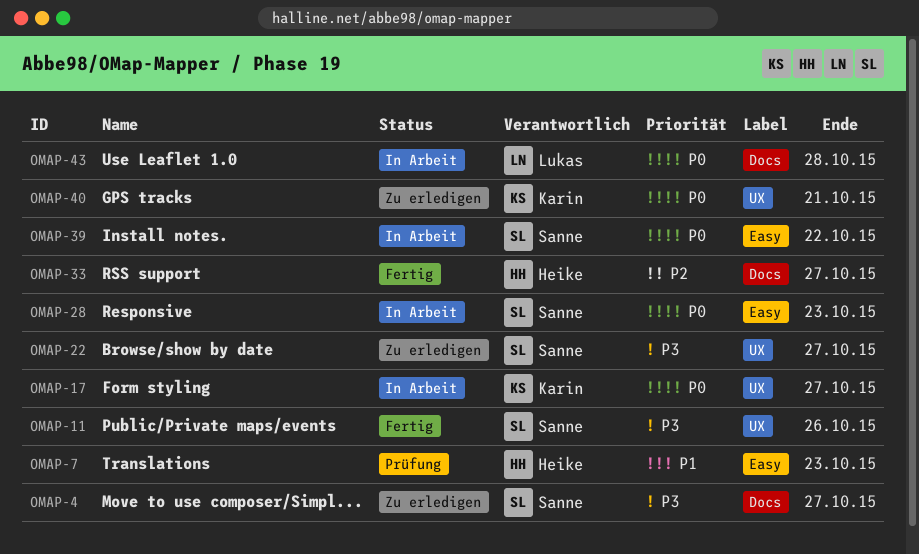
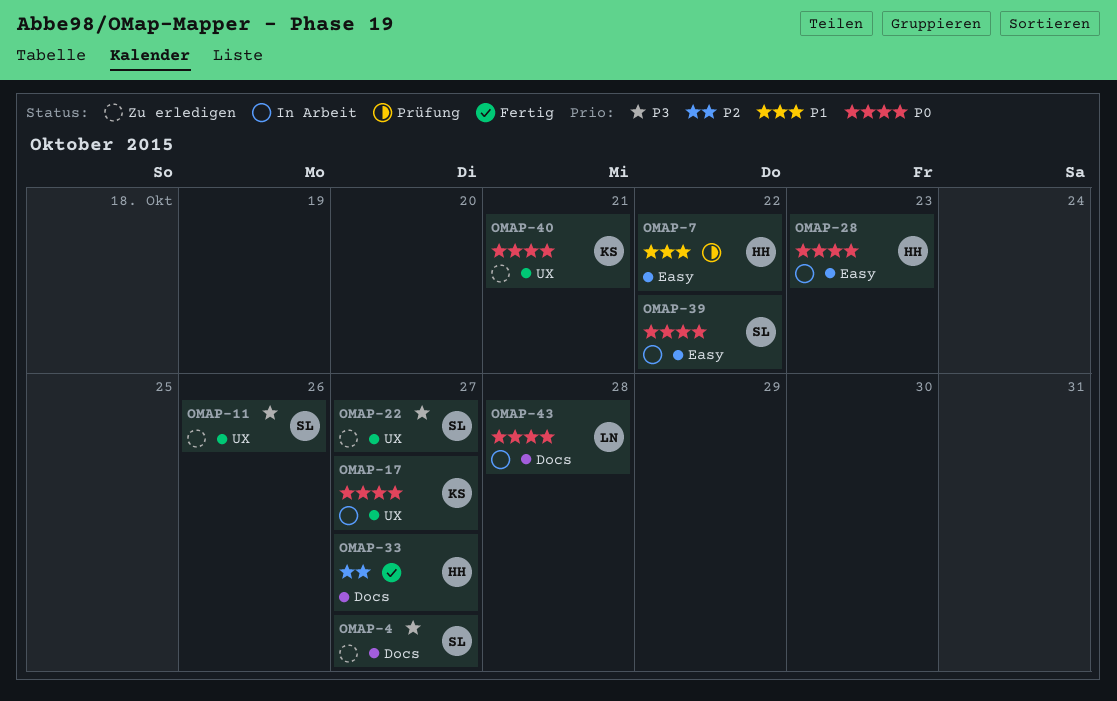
OMAP-7, due: Oct 23 -> Oct 22
OMAP-11, status: Fertig -> Zu erledigen
OMAP-28, owner: Sanne -> Heike

